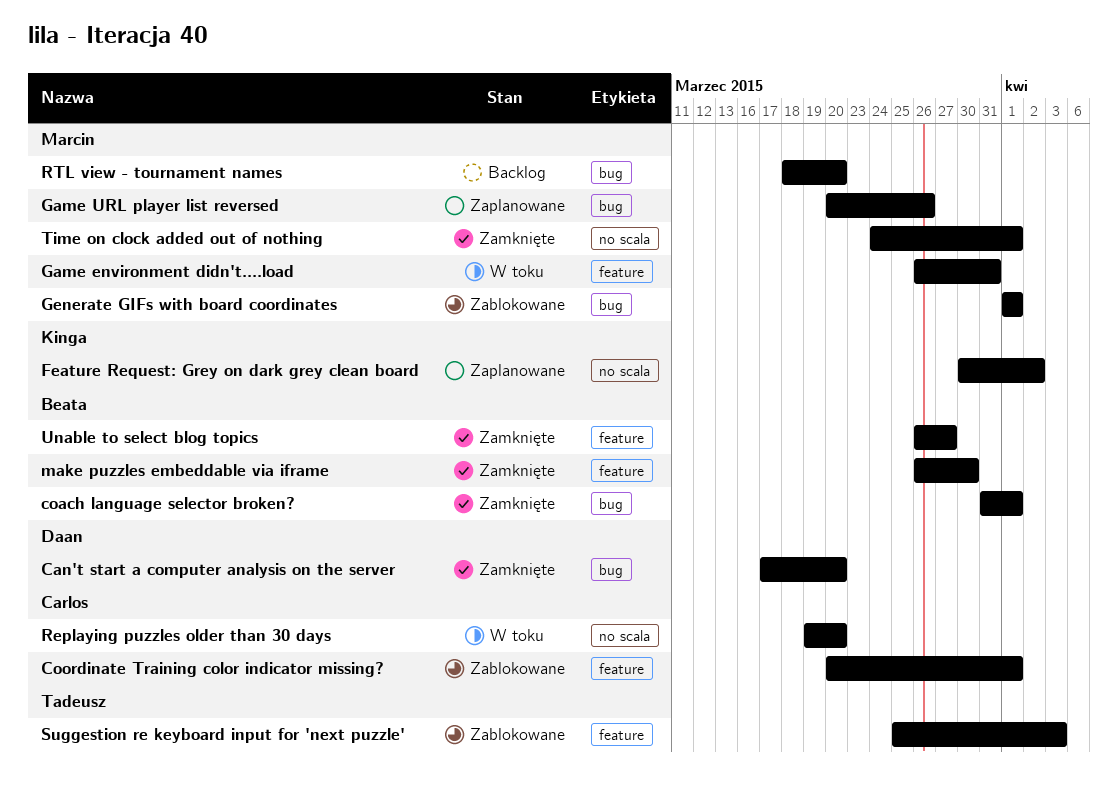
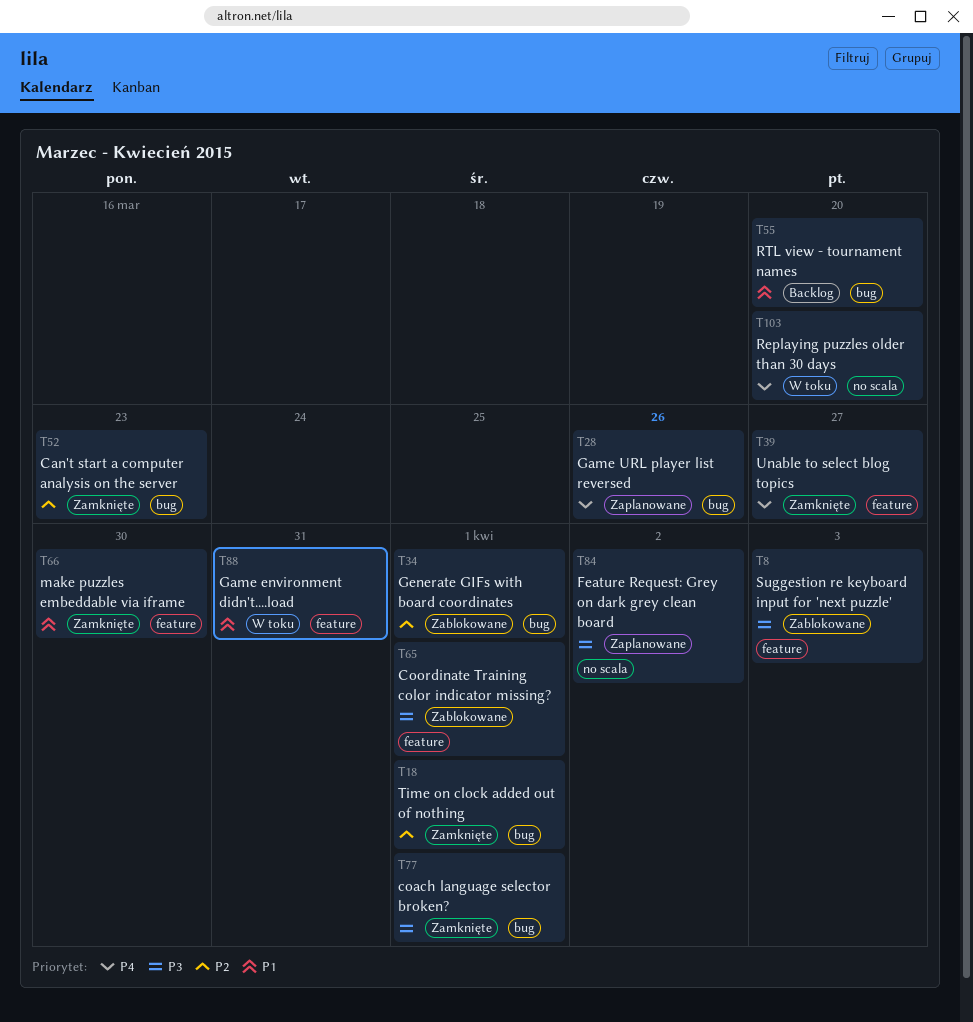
Can't start a computer analysis on the server, due: Mar 20 -> Mar 23
Time on clock added out of nothing, label: no scala -> bug

